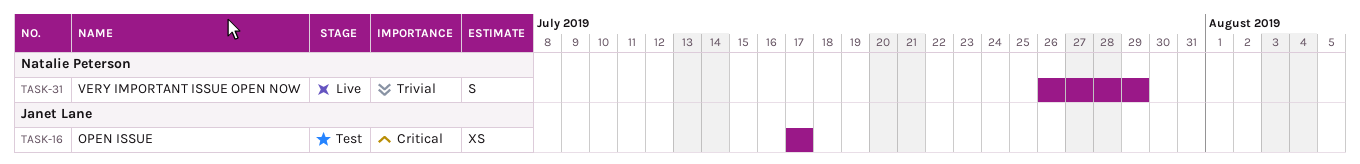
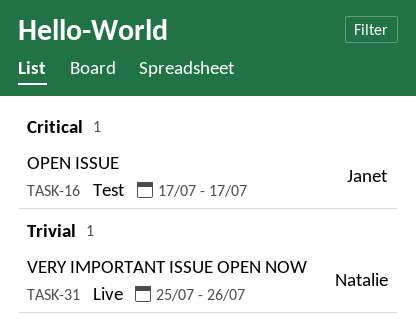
TASK-31, start: Jul 26 -> Jul 25
TASK-31, due: Jul 29 -> Jul 26

